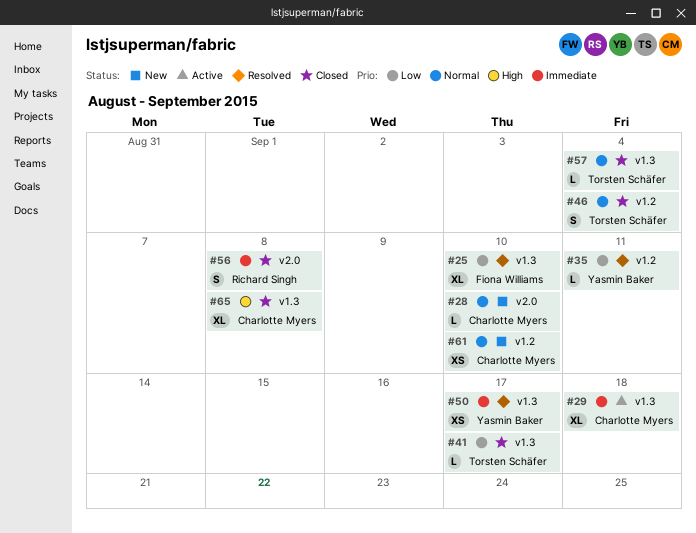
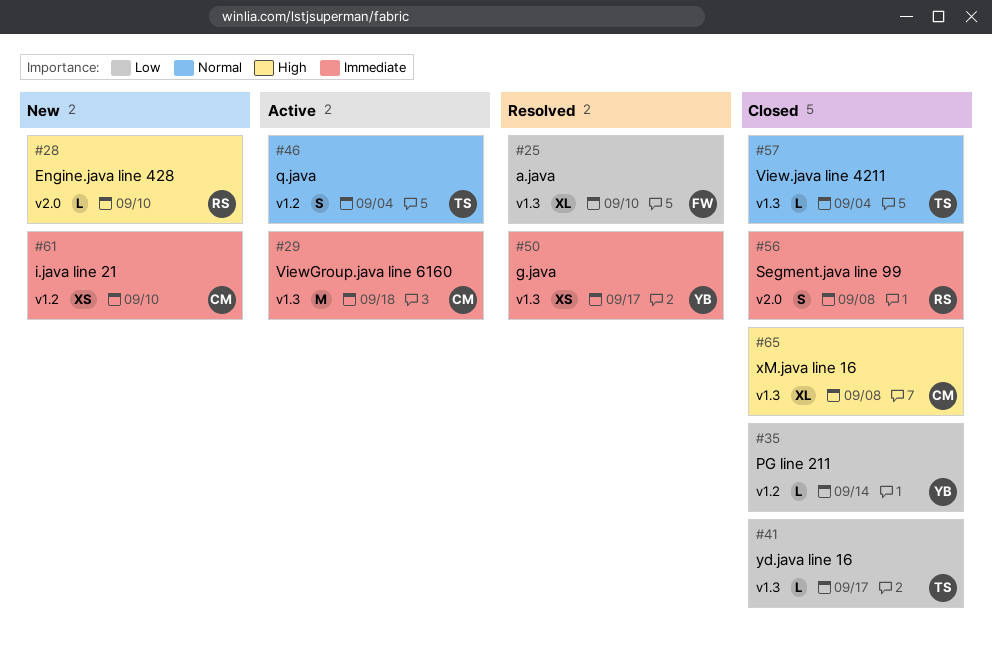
#28, owner: Charlotte Myers -> Richard Singh
#28, priority: Normal -> High
#29, estimate: XL -> M
#35, status: Resolved -> Closed
#35, due: Sep 11 -> Sep 14
#46, status: Closed -> Active
#61, priority: Normal -> Immediate

